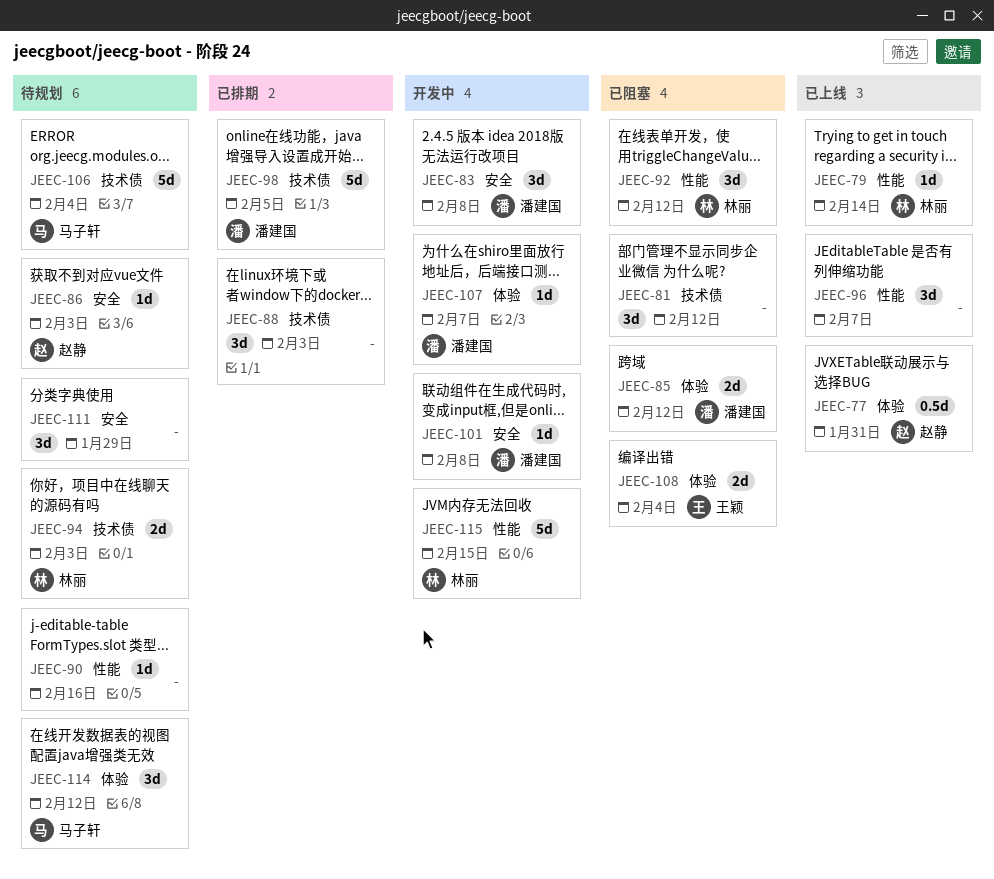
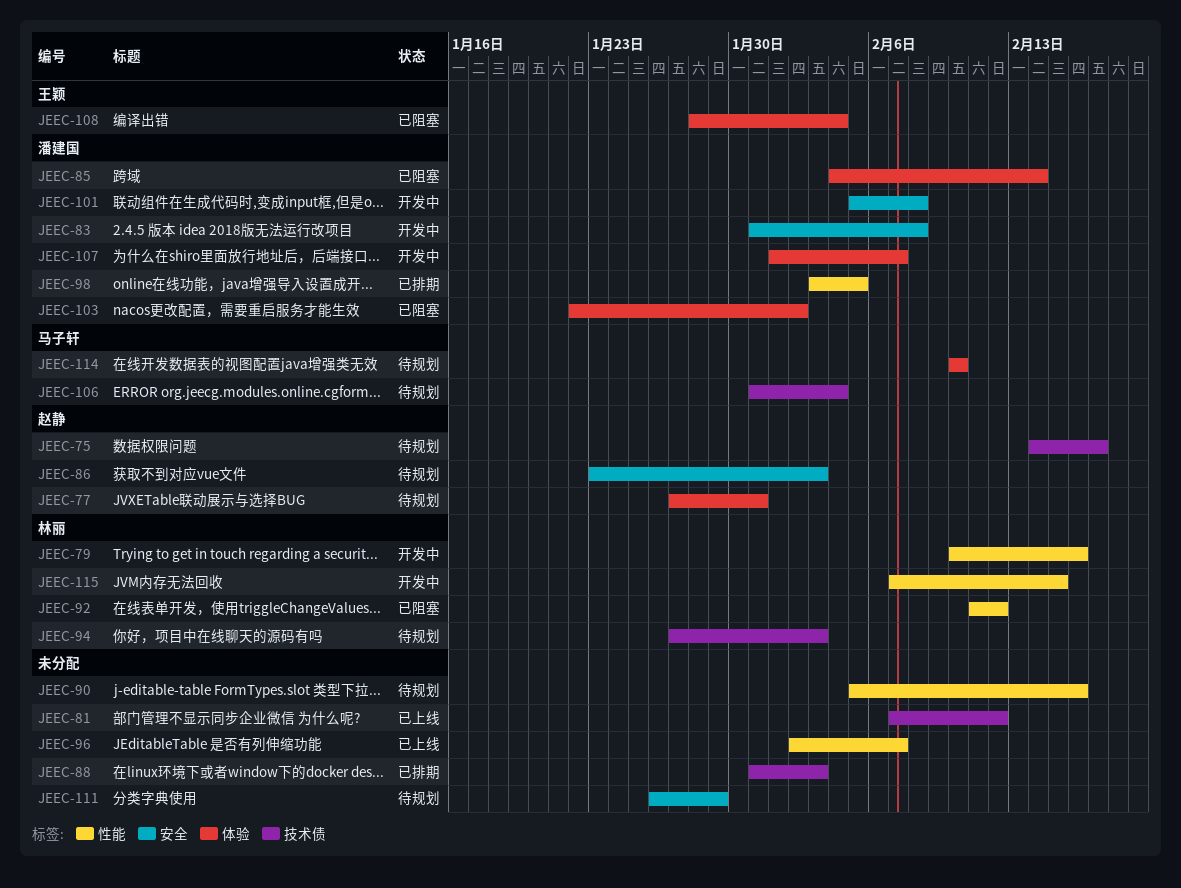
JEEC-75: none -> present
JEEC-77, status: 已上线 -> 待规划
JEEC-79, status: 已上线 -> 开发中
JEEC-79, due: Feb 14 -> Feb 16
JEEC-81, status: 已阻塞 -> 已上线
JEEC-85, due: Feb 12 -> Feb 14
JEEC-98, label: 技术债 -> 性能
JEEC-103: none -> present
JEEC-114, due: Feb 12 -> Feb 10

